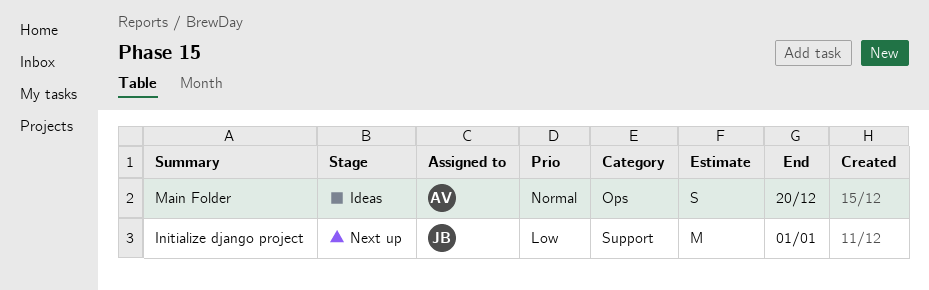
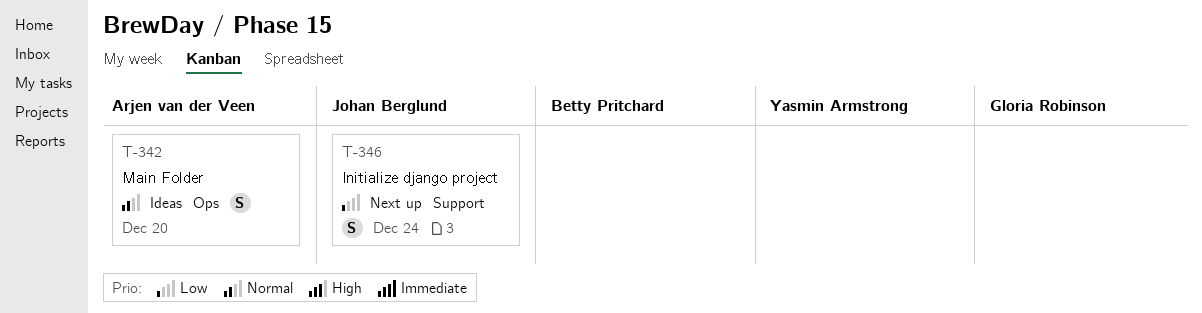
Initialize django project, estimate: M -> S
Initialize django project, due: Jan 1 -> Dec 24

